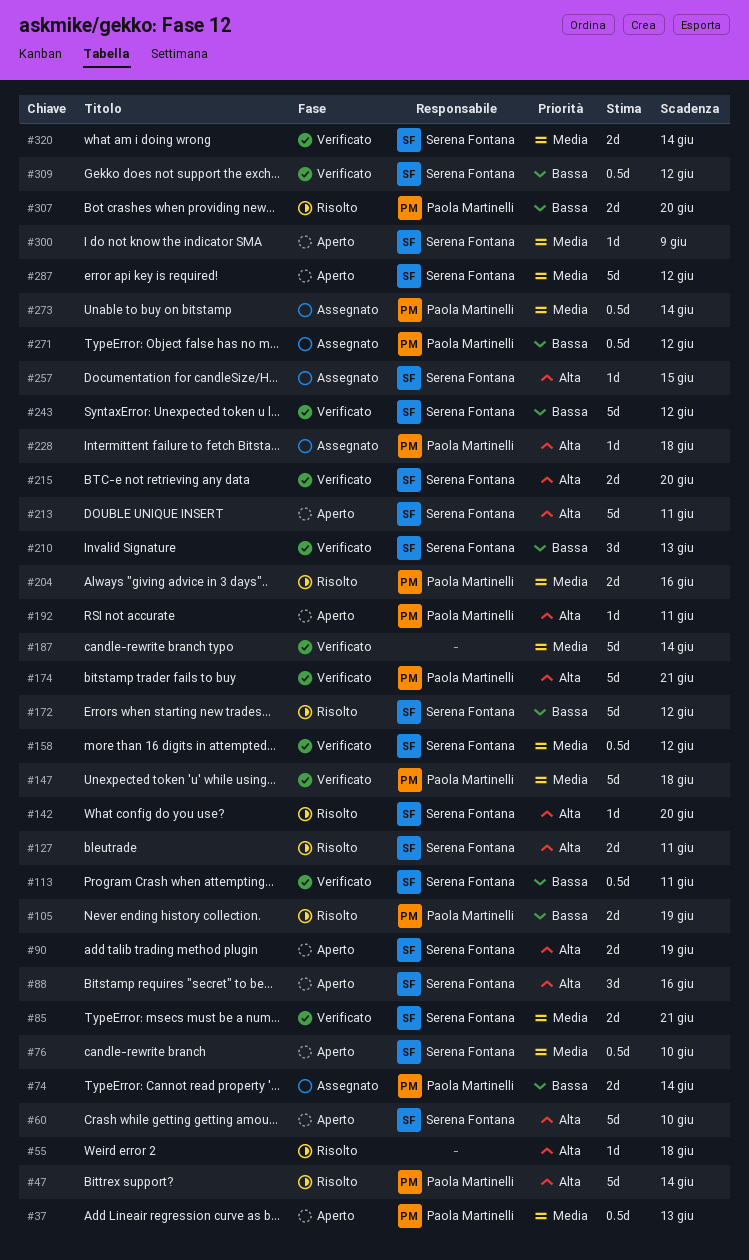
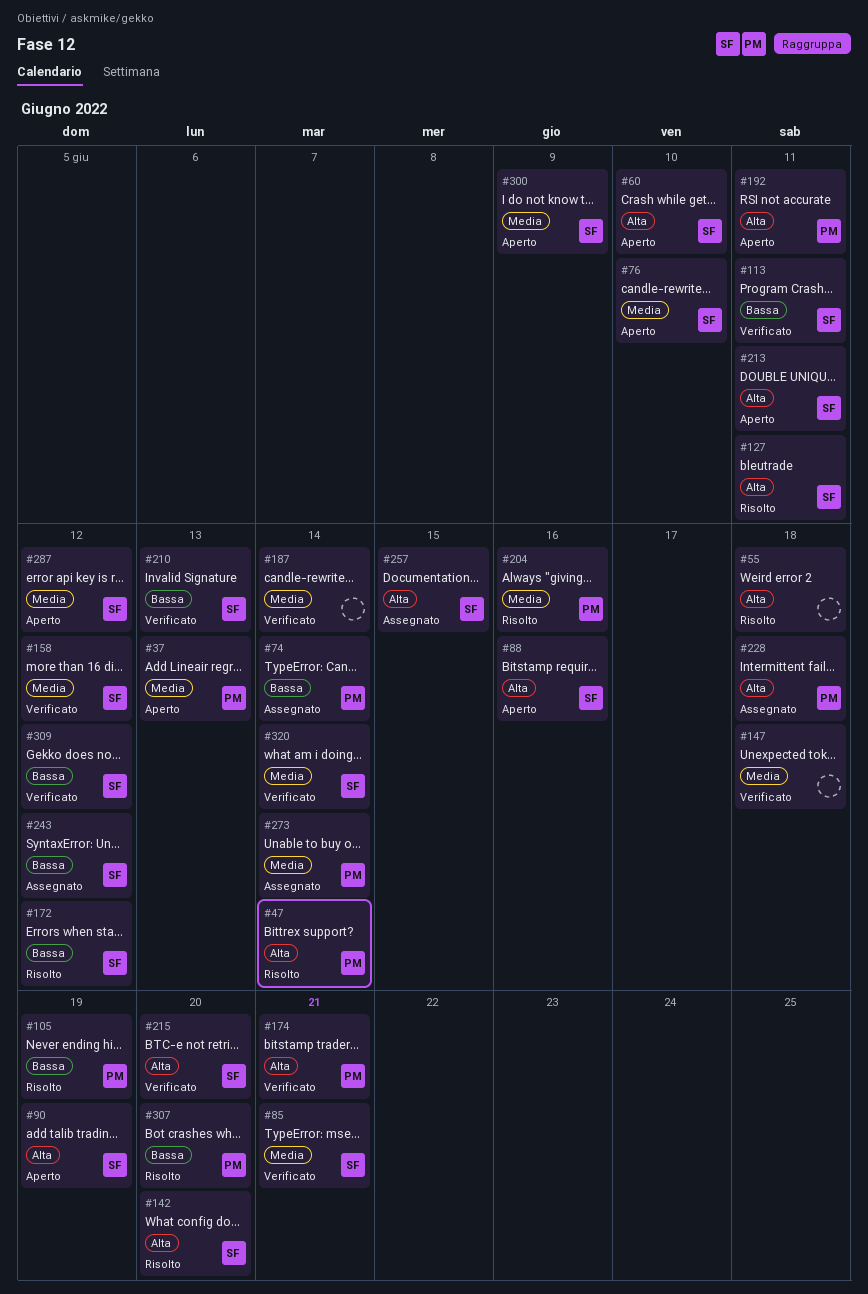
#147, owner: Paola Martinelli -> none
#243, status: Verificato -> Assegnato
#271: present -> none

